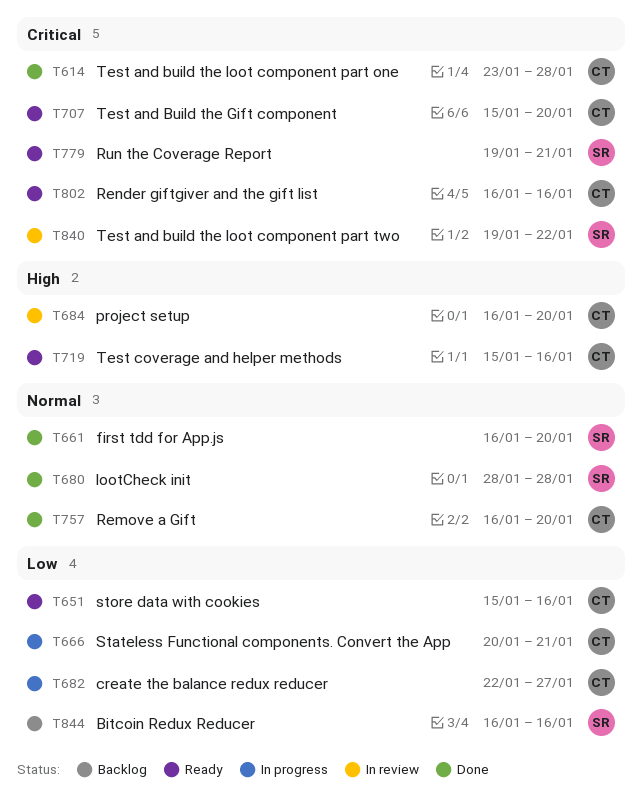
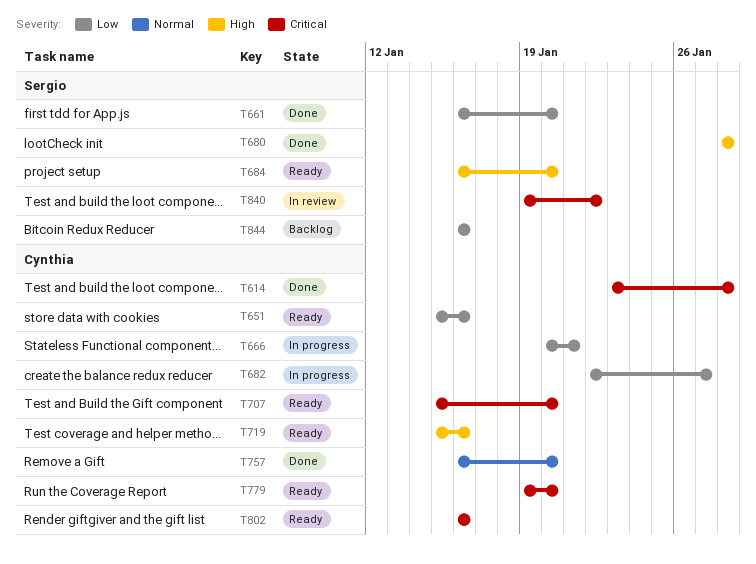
T661, priority: Normal -> Low
T680, priority: Normal -> High
T684, status: In review -> Ready
T684, owner: Cynthia -> Sergio
T779, owner: Sergio -> Cynthia
T779, due: Jan 21 -> Jan 20

